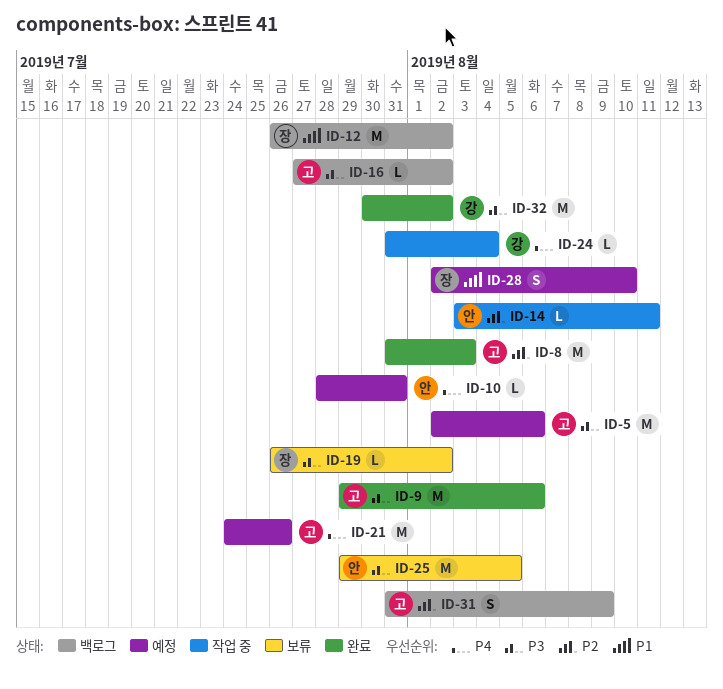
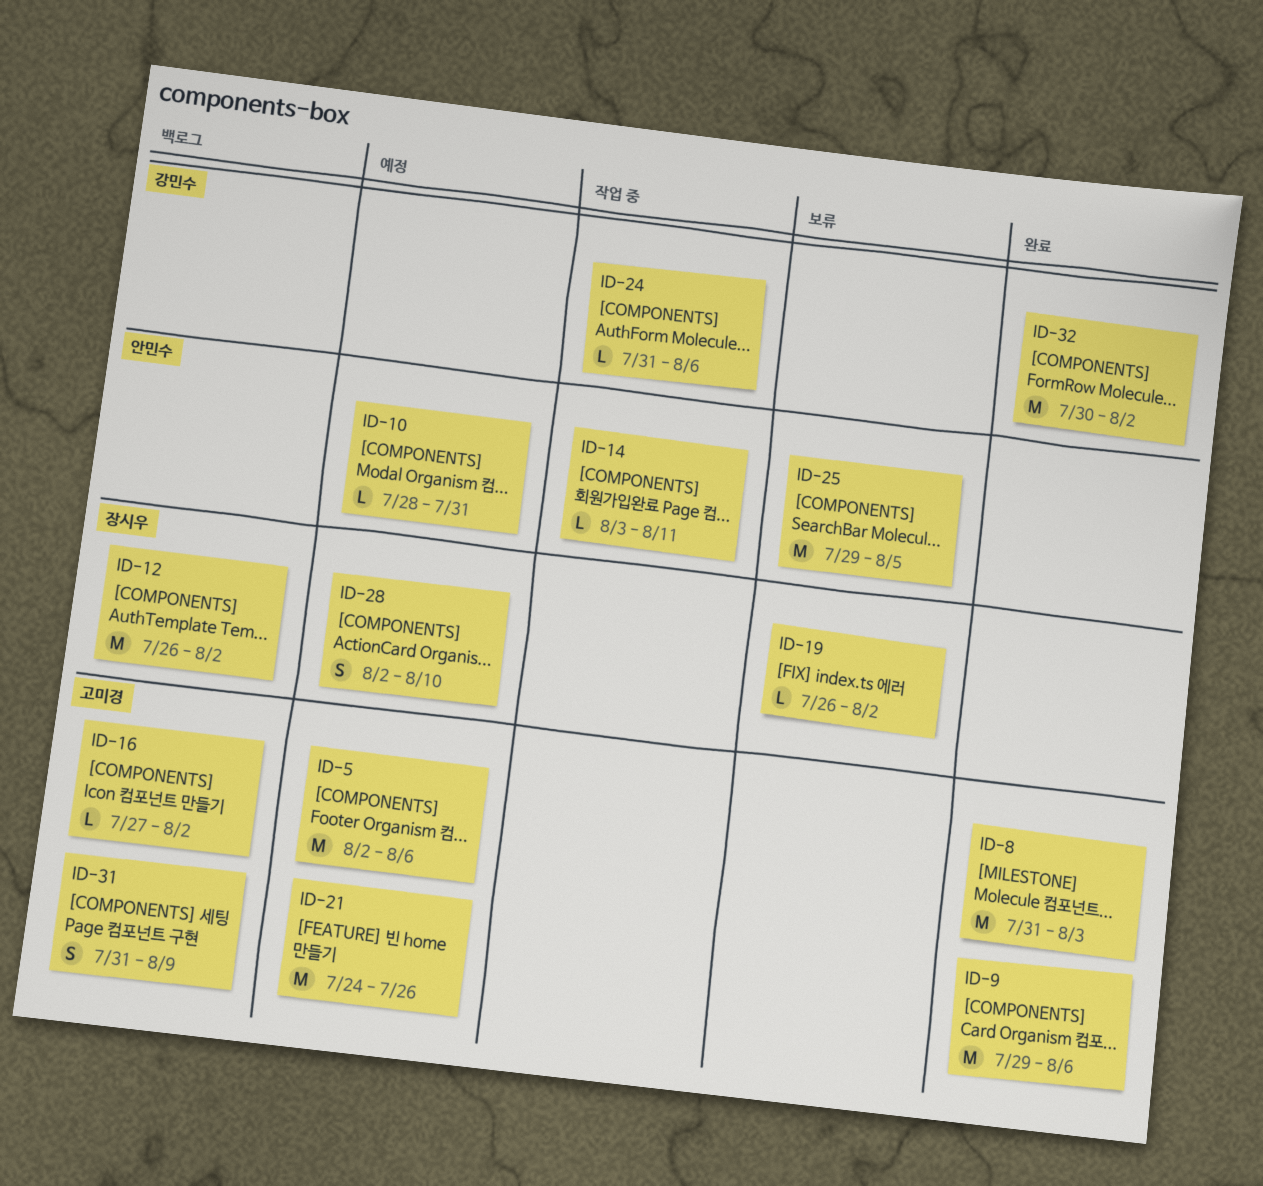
ID-24, due: Aug 4 -> Aug 6

